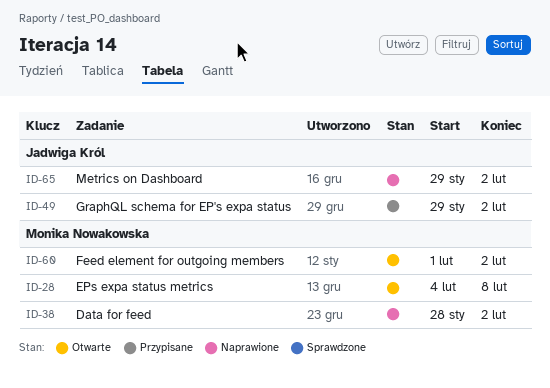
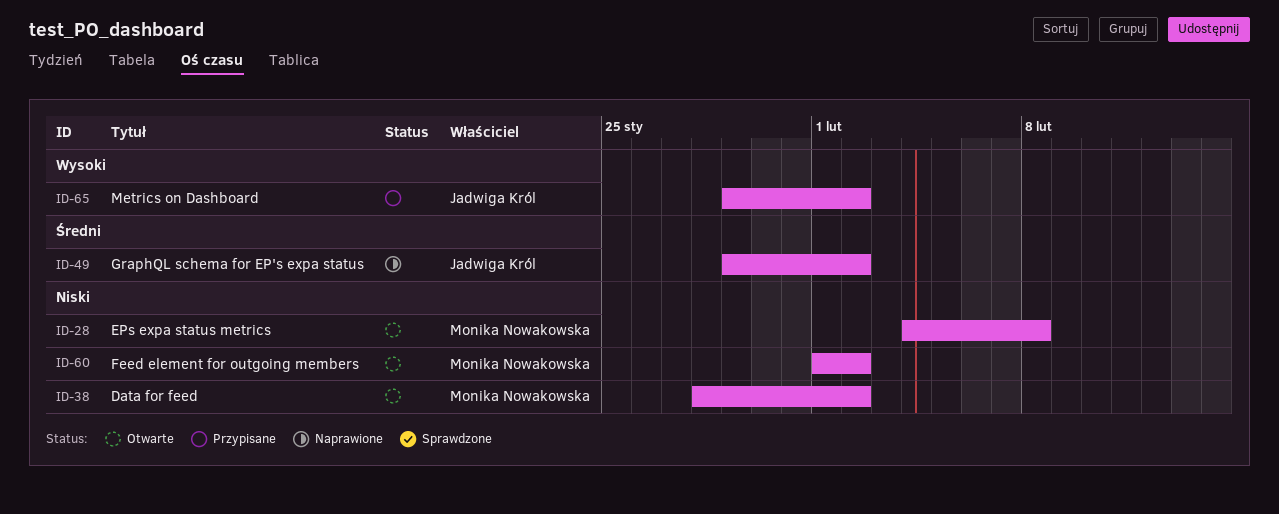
ID-38, status: Naprawione -> Otwarte
ID-49, status: Przypisane -> Naprawione
ID-65, status: Naprawione -> Przypisane

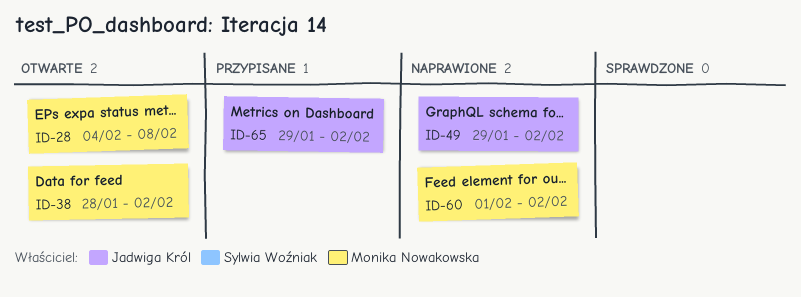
ID-60, status: Otwarte -> Naprawione

